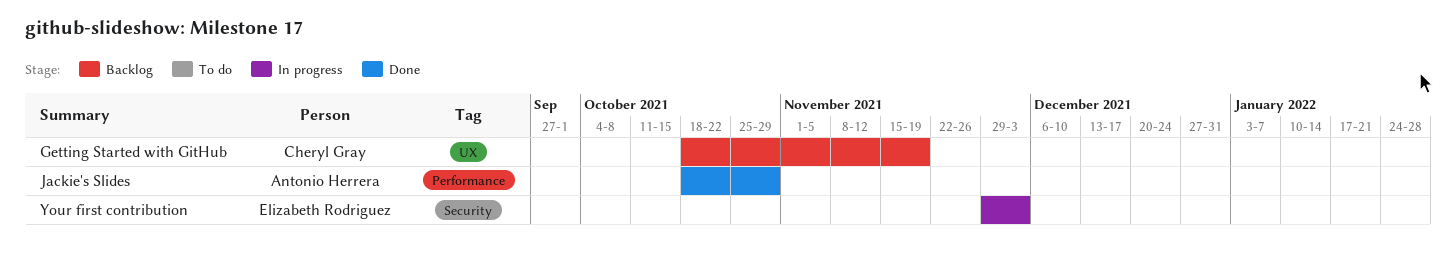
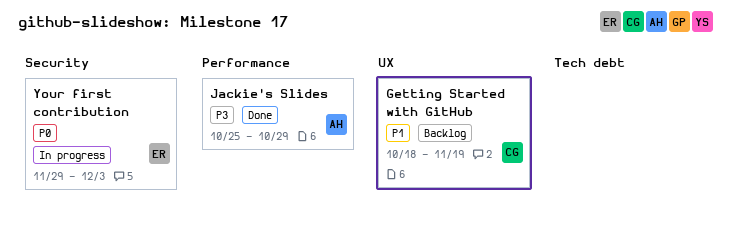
Jackie's Slides, start: Oct 18 -> Oct 25

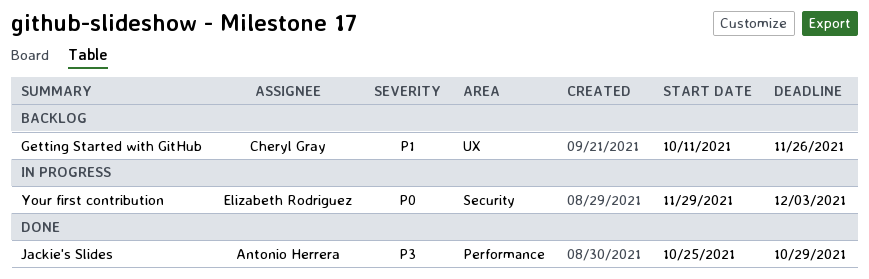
Getting Started with GitHub, start: Oct 18 -> Oct 11
Getting Started with GitHub, due: Nov 19 -> Nov 26

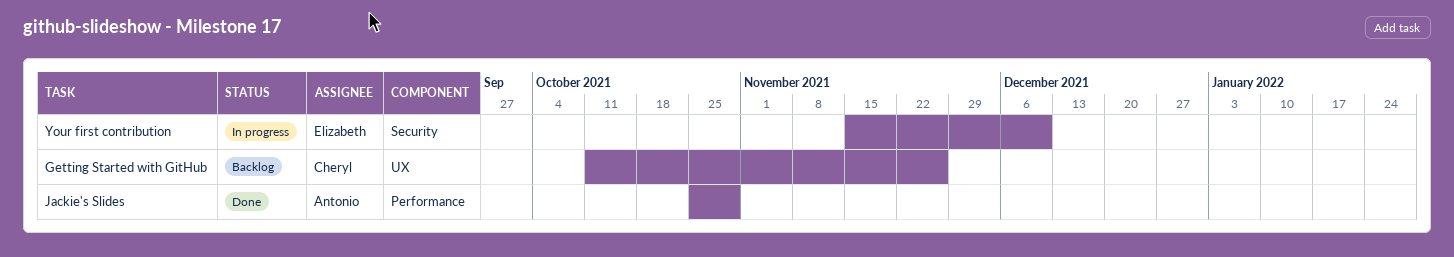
Your first contribution, start: Nov 29 -> Nov 15
Your first contribution, due: Dec 3 -> Dec 10

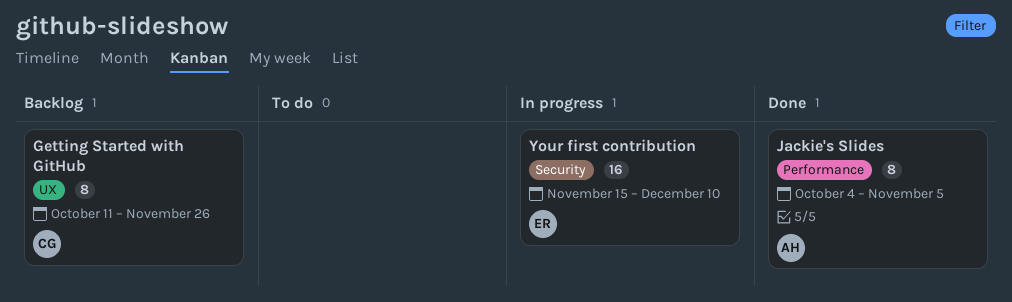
Jackie's Slides, start: Oct 25 -> Oct 4
Jackie's Slides, due: Oct 29 -> Nov 5

